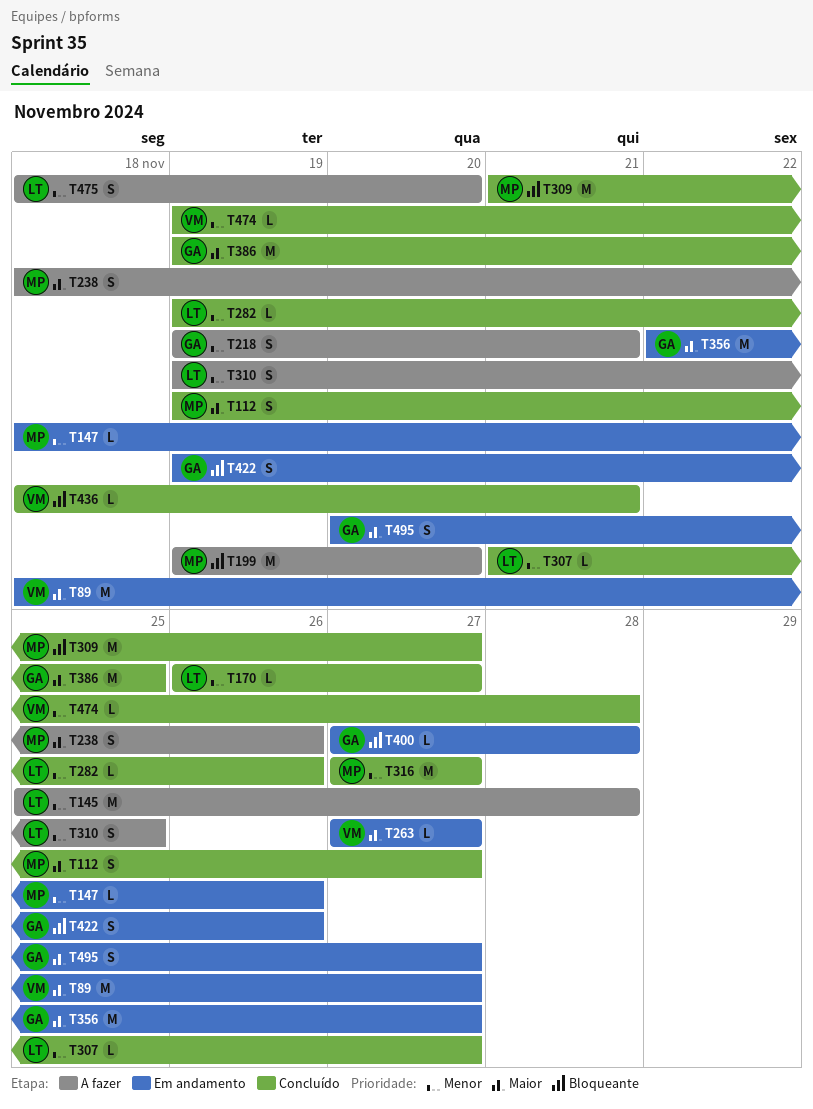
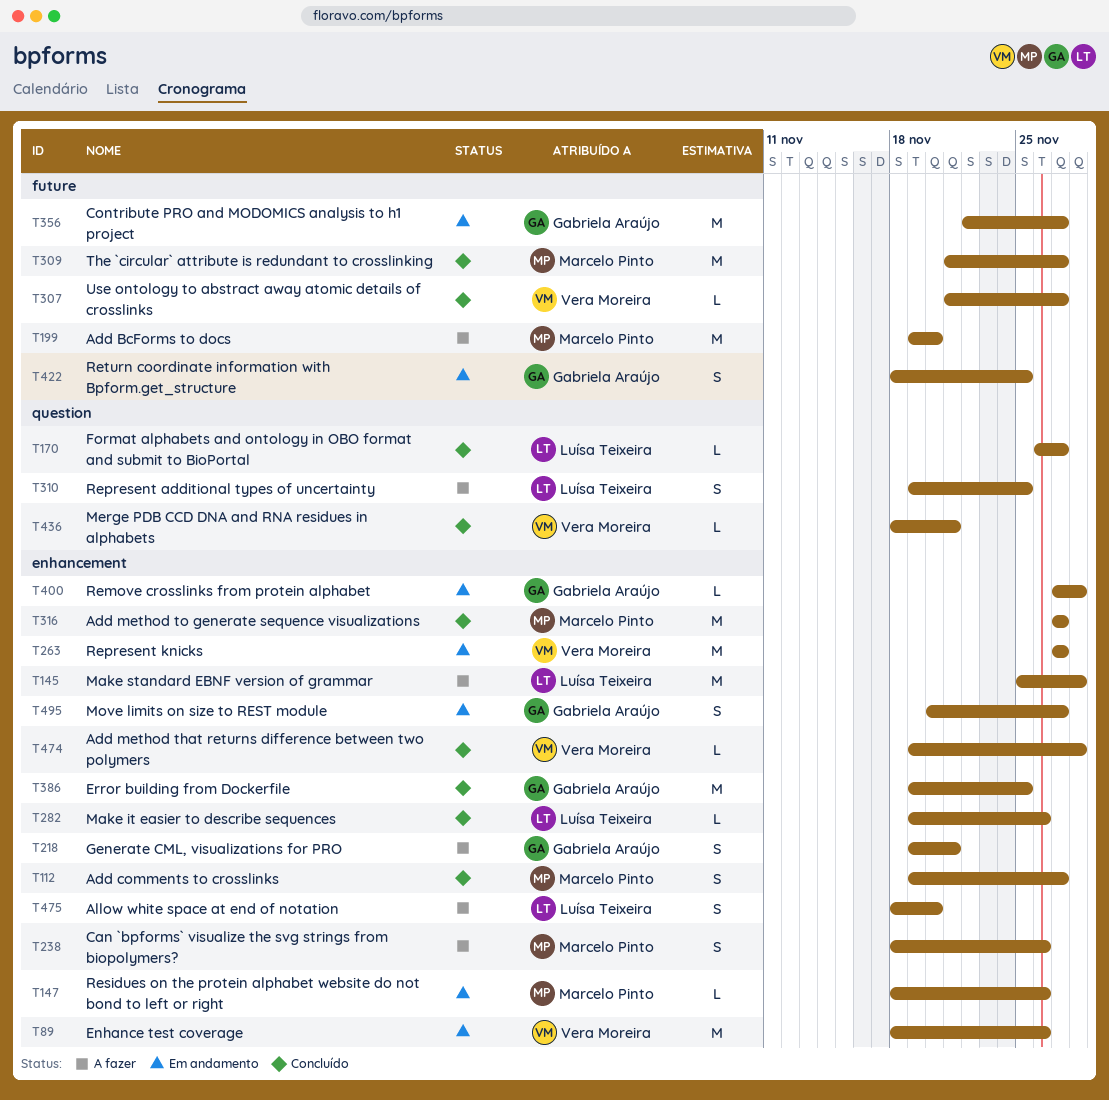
T89, due: Nov 27 -> Nov 26
T263, estimate: L -> M
T307, owner: Luísa Teixeira -> Vera Moreira
T422, start: Nov 19 -> Nov 18
T422, due: Nov 26 -> Nov 25

